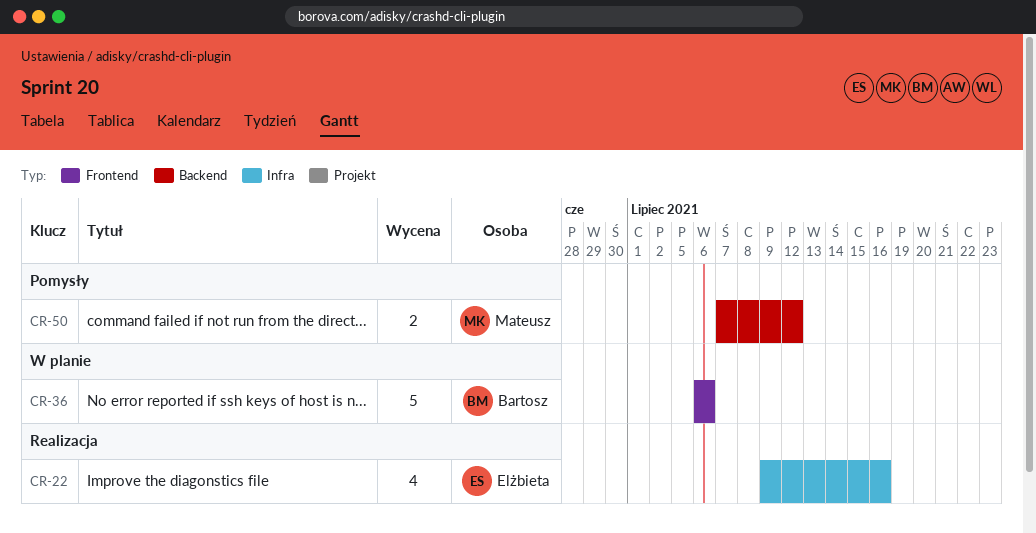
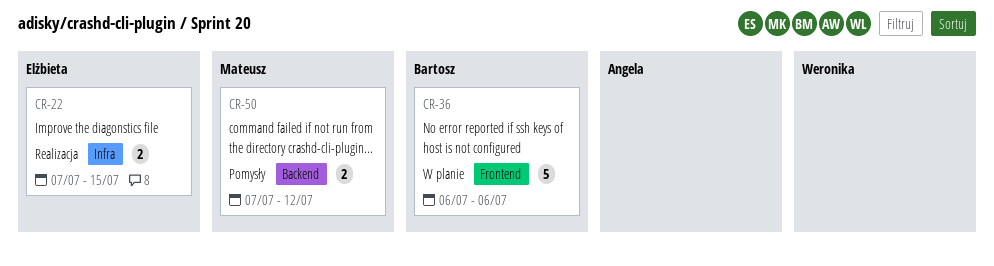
CR-22, estimate: 4 -> 2
CR-22, start: Jul 9 -> Jul 7
CR-22, due: Jul 16 -> Jul 15

